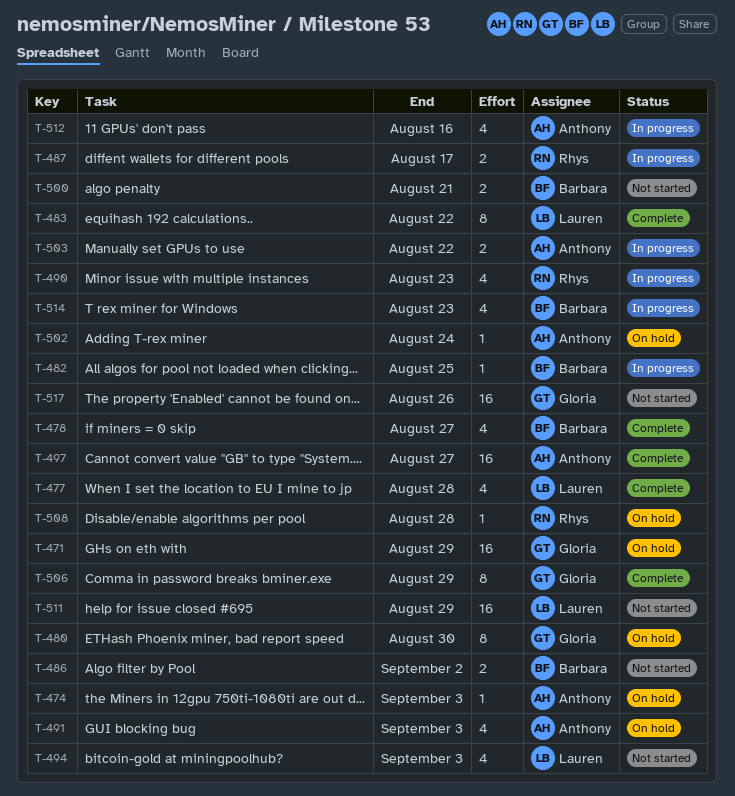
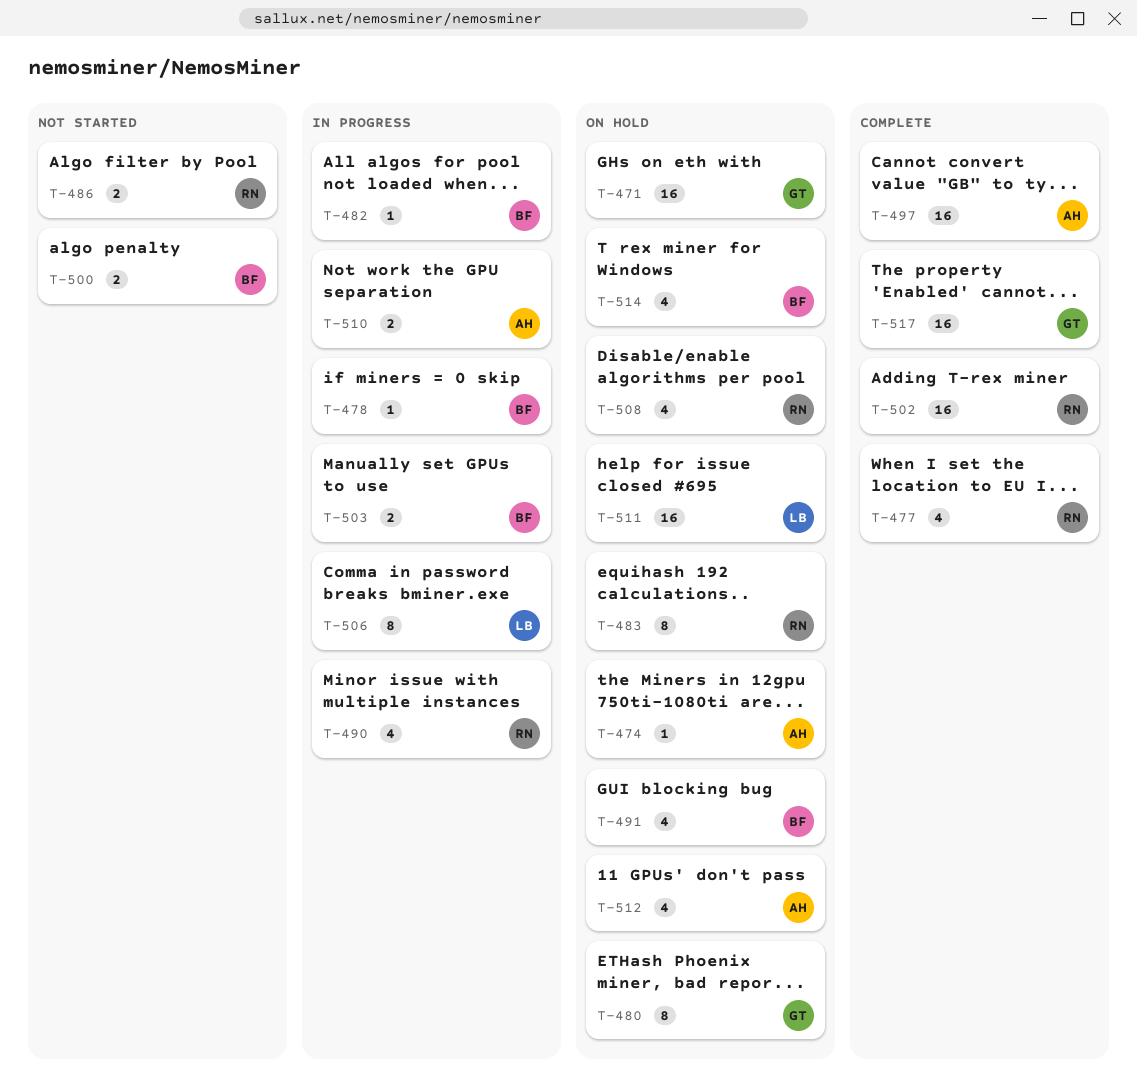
T-477, owner: Lauren -> Rhys
T-478, status: Complete -> In progress
T-478, estimate: 4 -> 1
T-483, status: Complete -> On hold
T-483, owner: Lauren -> Rhys
T-486, owner: Barbara -> Rhys
T-487: present -> none
T-491, owner: Anthony -> Barbara
T-494: present -> none
T-502, status: On hold -> Complete
T-502, owner: Anthony -> Rhys
T-502, estimate: 1 -> 16
T-503, owner: Anthony -> Barbara
T-506, status: Complete -> In progress
T-506, owner: Gloria -> Lauren
T-508, estimate: 1 -> 4
T-510: none -> present
T-511, status: Not started -> On hold
T-512, status: In progress -> On hold
T-514, status: In progress -> On hold
T-517, status: Not started -> Complete

